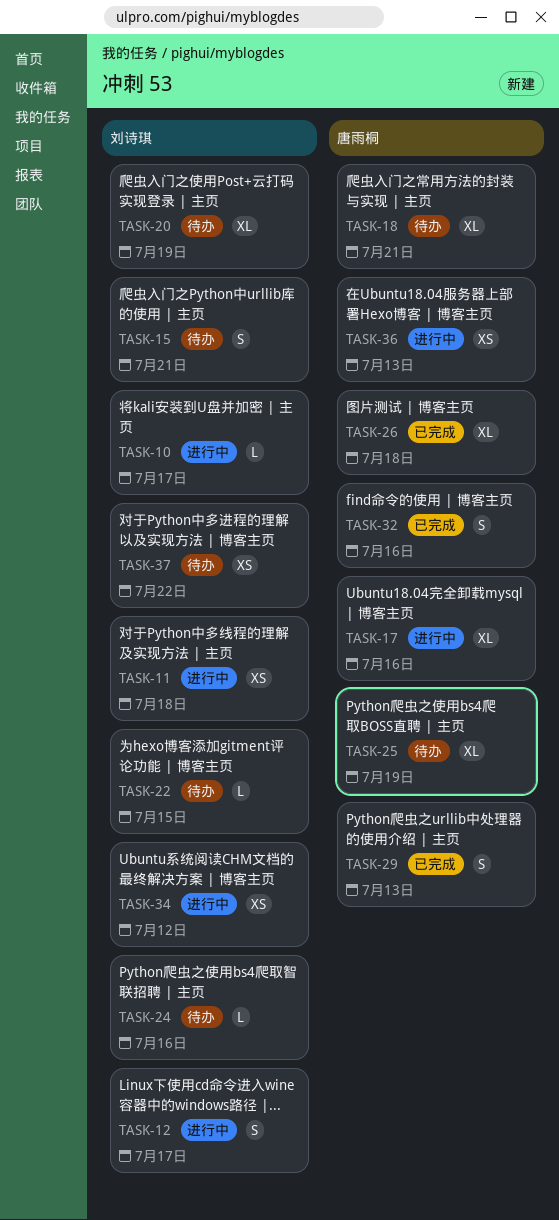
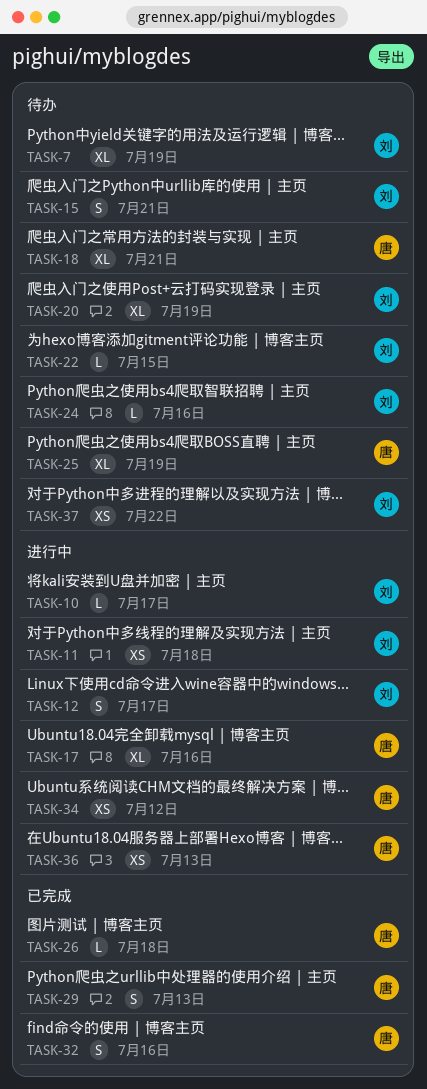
TASK-7: none -> present
TASK-26, estimate: XL -> L
TASK-34, owner: 刘诗琪 -> 唐雨桐

